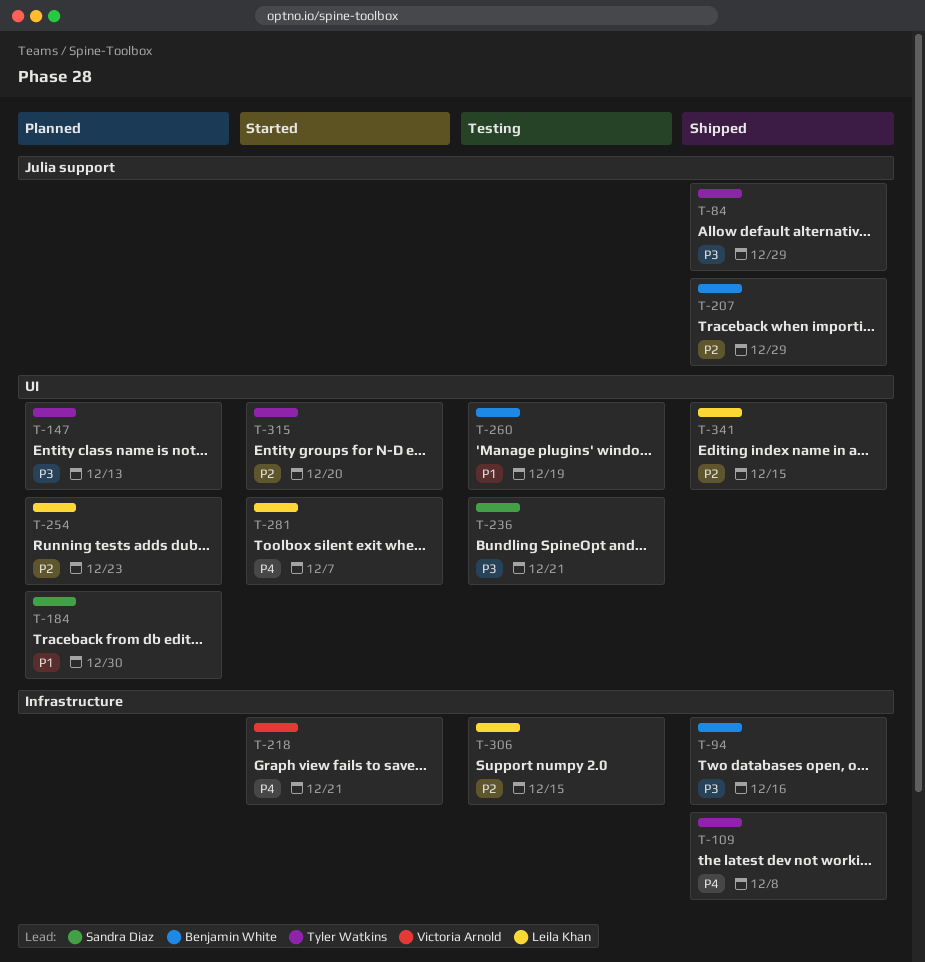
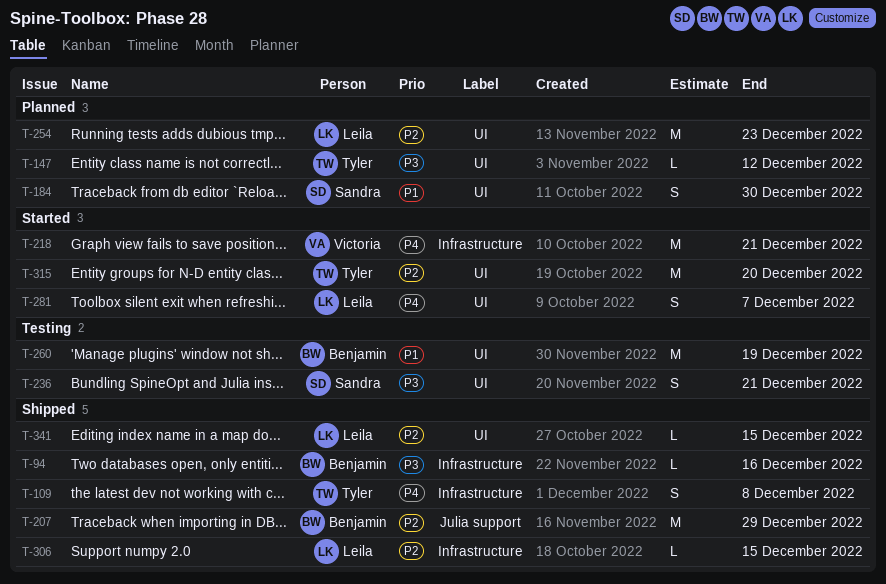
T-84: present -> none
T-147, due: Dec 13 -> Dec 12
T-306, status: Testing -> Shipped

